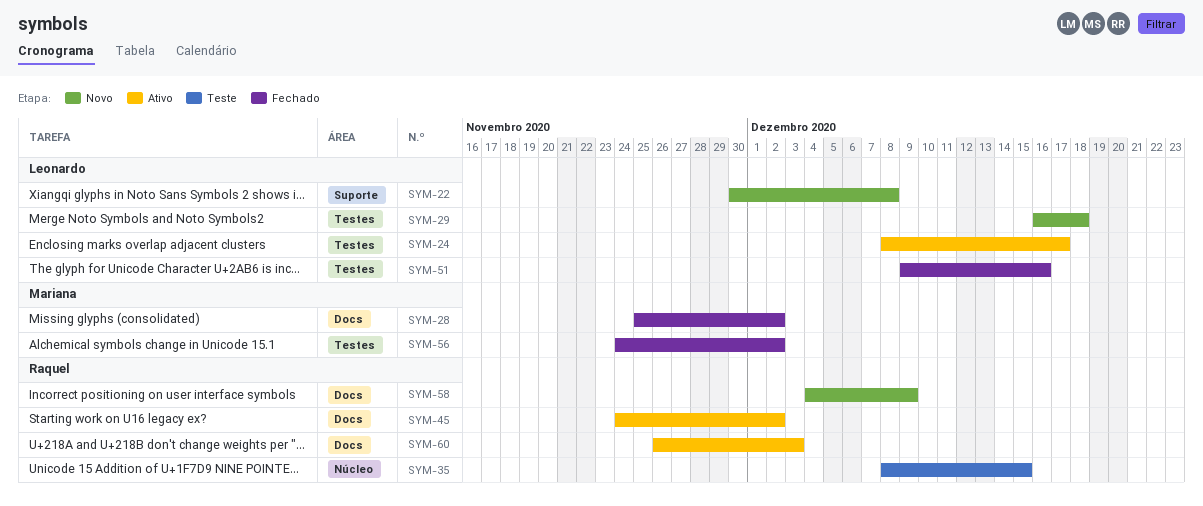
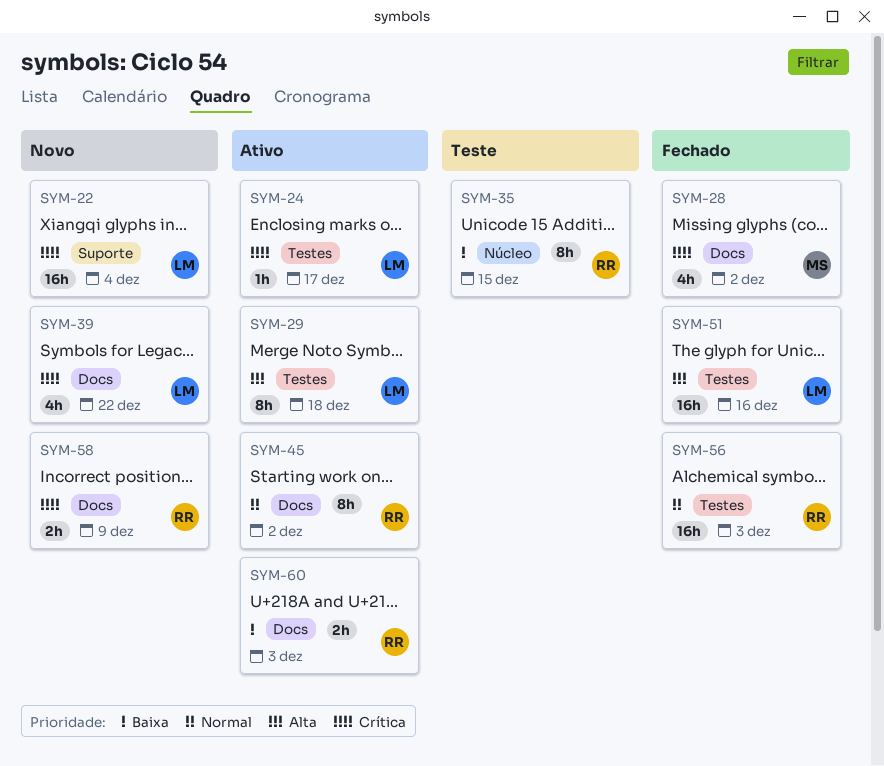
SYM-22, due: Dec 8 -> Dec 4
SYM-29, status: Novo -> Ativo
SYM-39: none -> present
SYM-56, owner: Mariana -> Raquel
SYM-56, due: Dec 2 -> Dec 3

